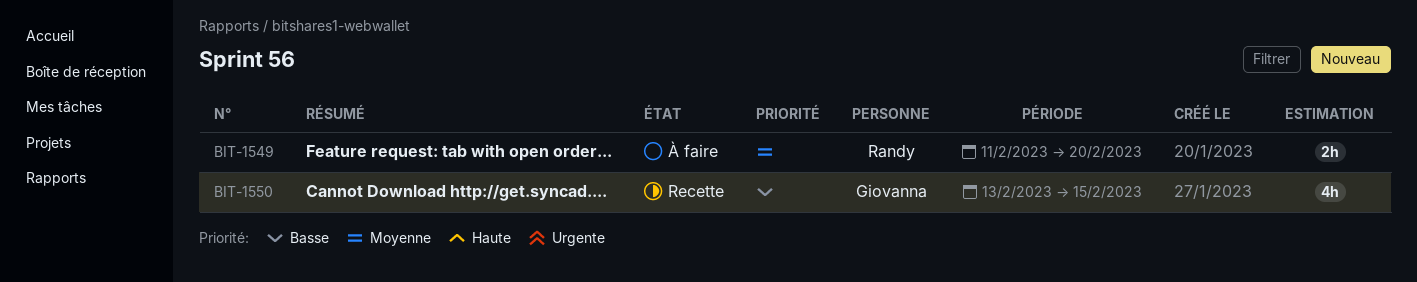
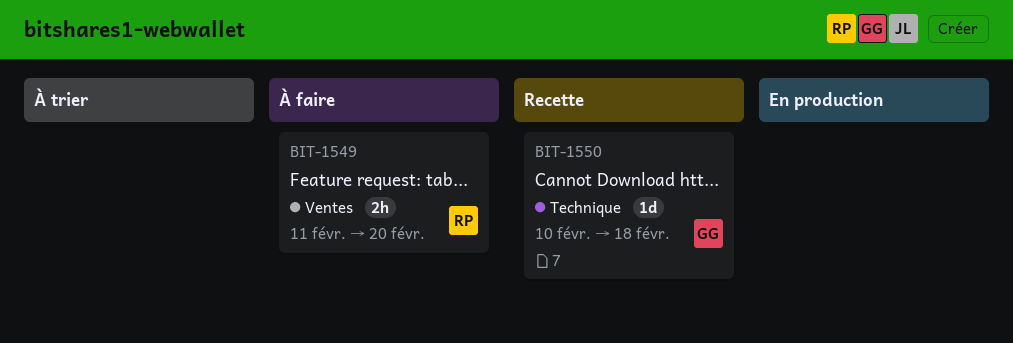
BIT-1550, estimate: 4h -> 1d
BIT-1550, start: Feb 13 -> Feb 10
BIT-1550, due: Feb 15 -> Feb 18

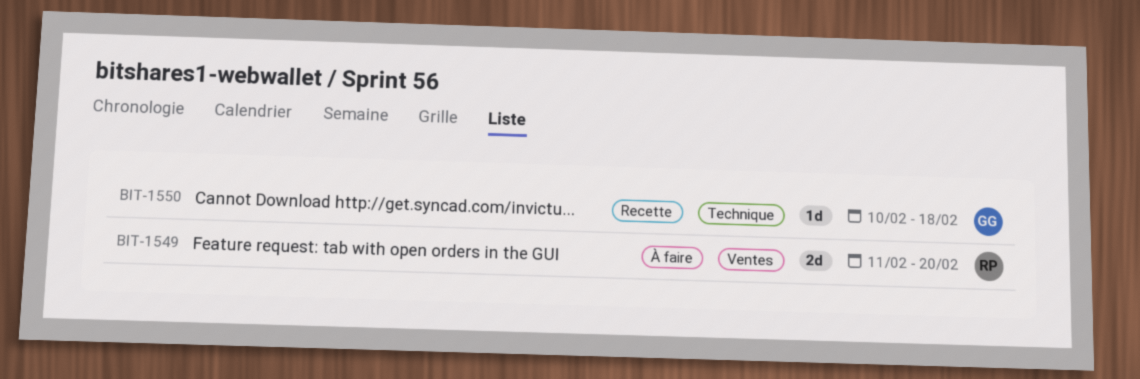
BIT-1549, estimate: 2h -> 2d

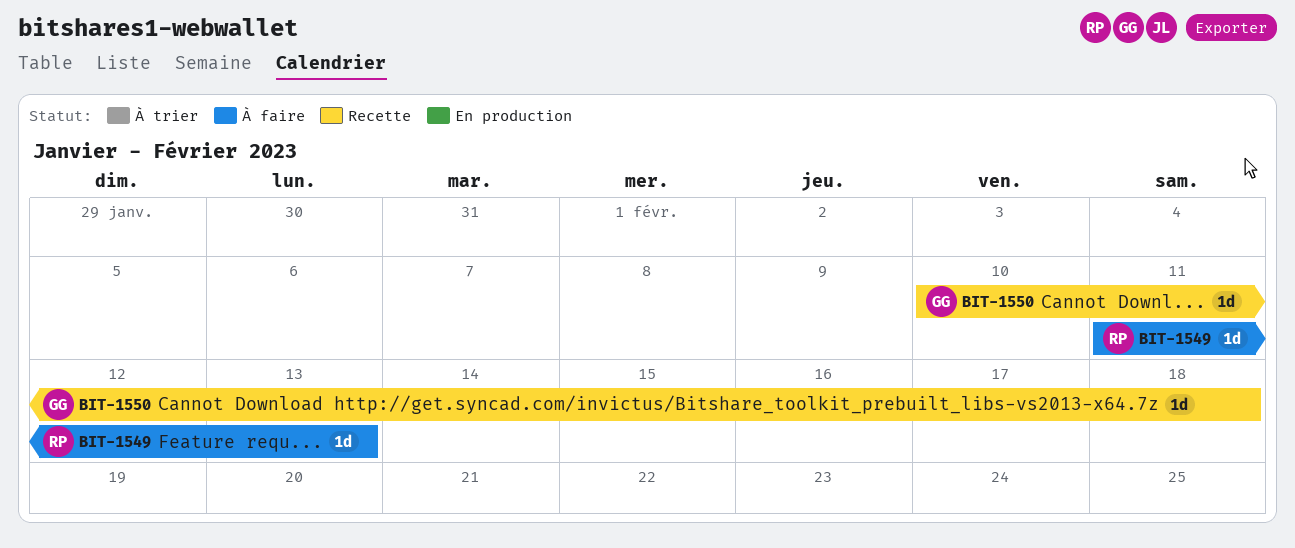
BIT-1549, estimate: 2d -> 1d
BIT-1549, due: Feb 20 -> Feb 13

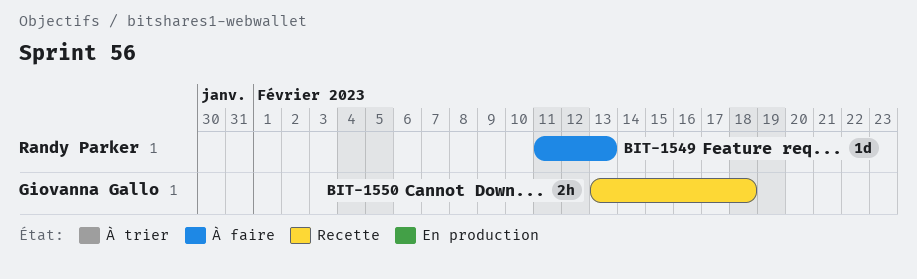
BIT-1550, estimate: 1d -> 2h
BIT-1550, start: Feb 10 -> Feb 13

